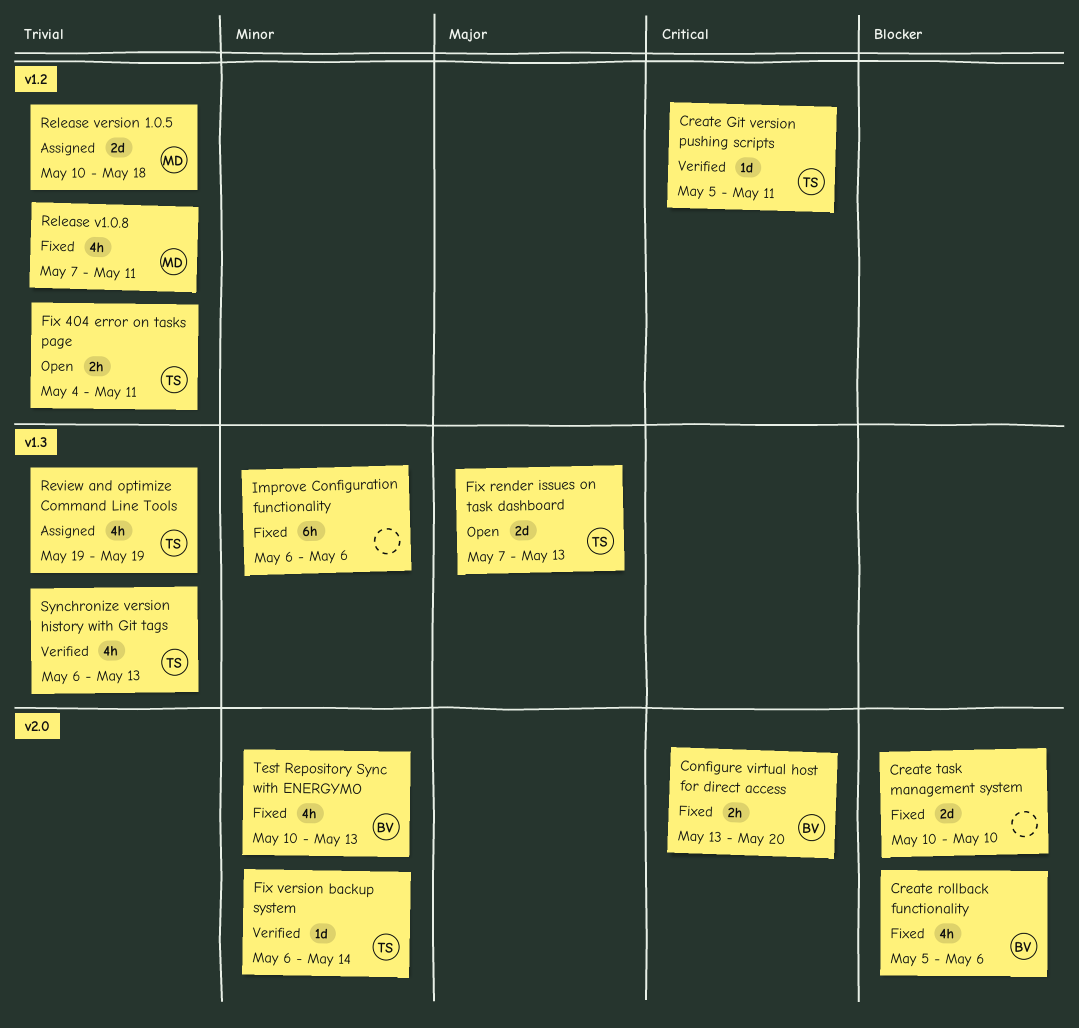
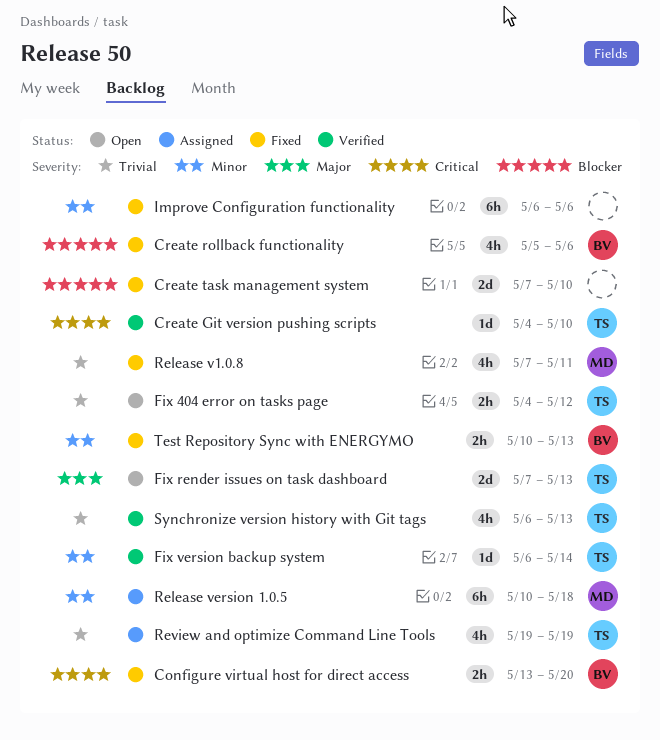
Create Git version pushing scripts, start: May 5 -> May 4
Create Git version pushing scripts, due: May 11 -> May 10
Create task management system, start: May 10 -> May 7
Fix 404 error on tasks page, due: May 11 -> May 12
Release version 1.0.5, priority: Trivial -> Minor
Release version 1.0.5, estimate: 2d -> 6h
Test Repository Sync with ENERGYMO, estimate: 4h -> 2h

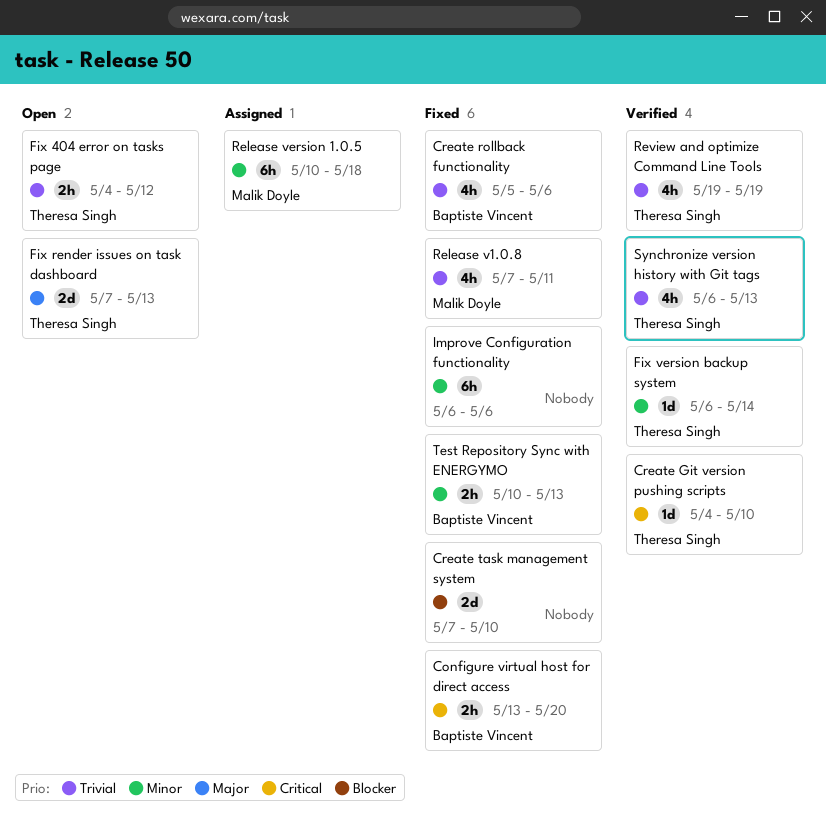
Create rollback functionality, priority: Blocker -> Trivial
Review and optimize Command Line Tools, status: Assigned -> Verified

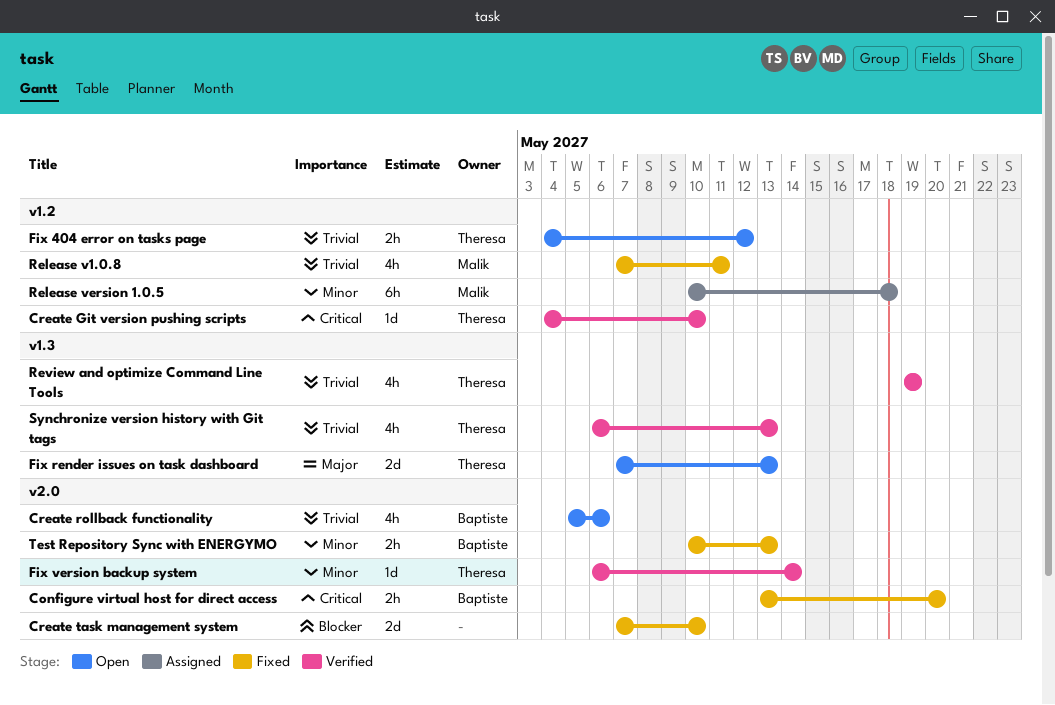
Create rollback functionality, status: Fixed -> Open
Improve Configuration functionality: present -> none

